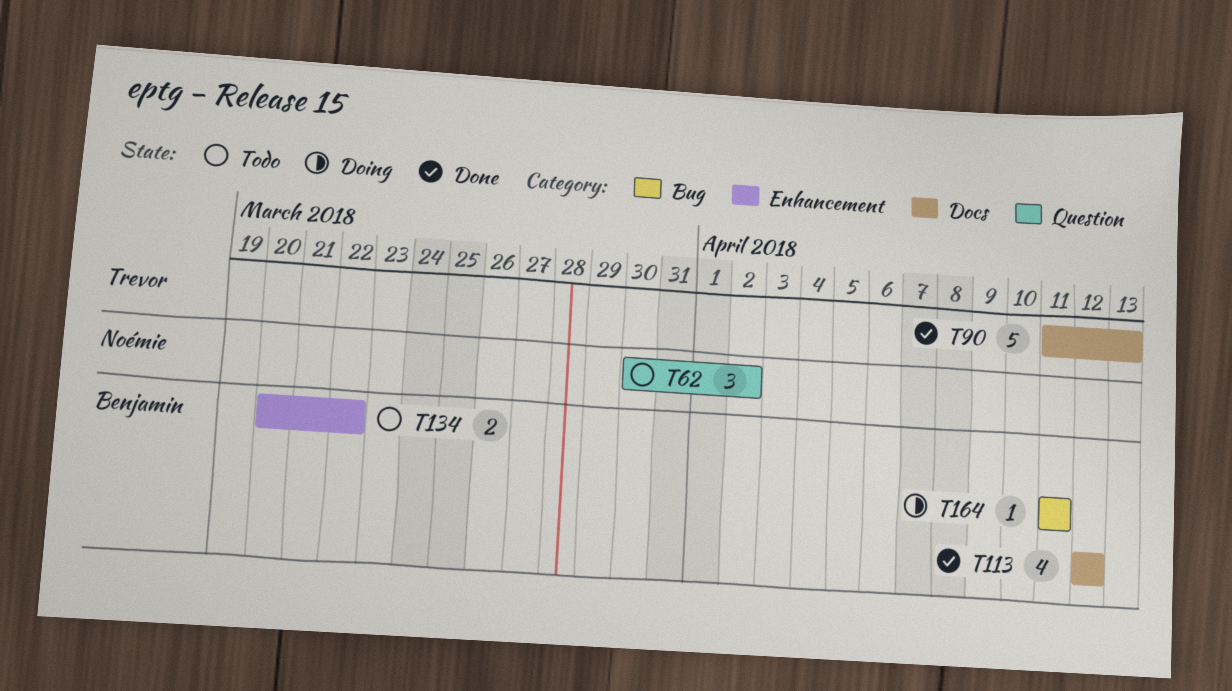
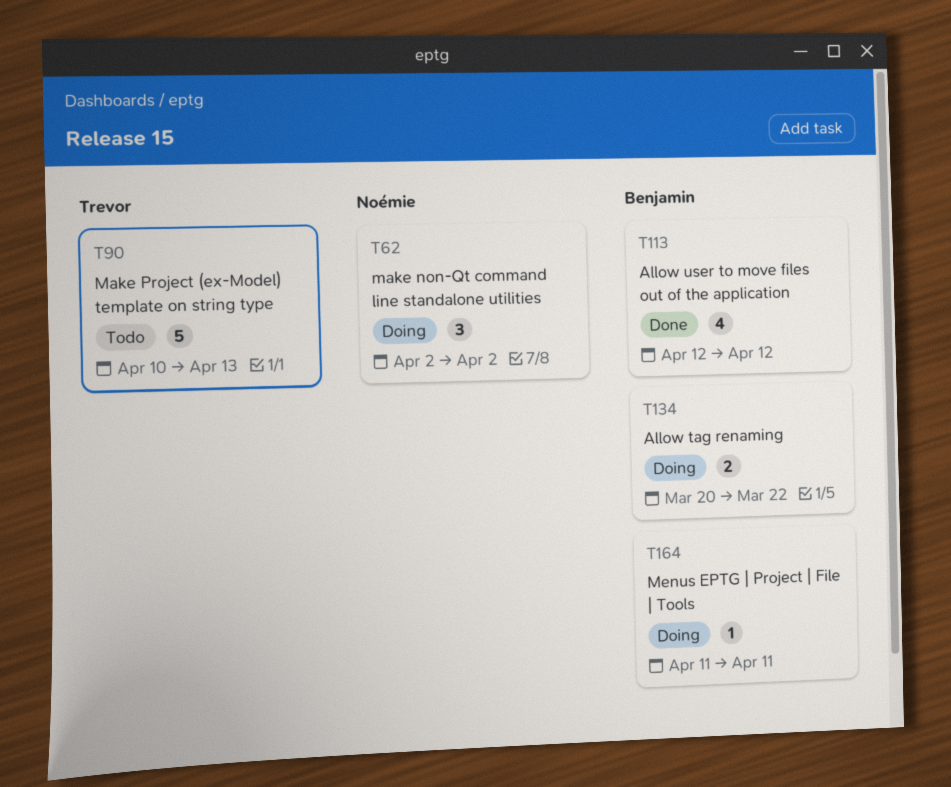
T62, status: Todo -> Doing
T62, start: Mar 30 -> Apr 2
T90, status: Done -> Todo
T90, start: Apr 11 -> Apr 10
T134, status: Todo -> Doing

